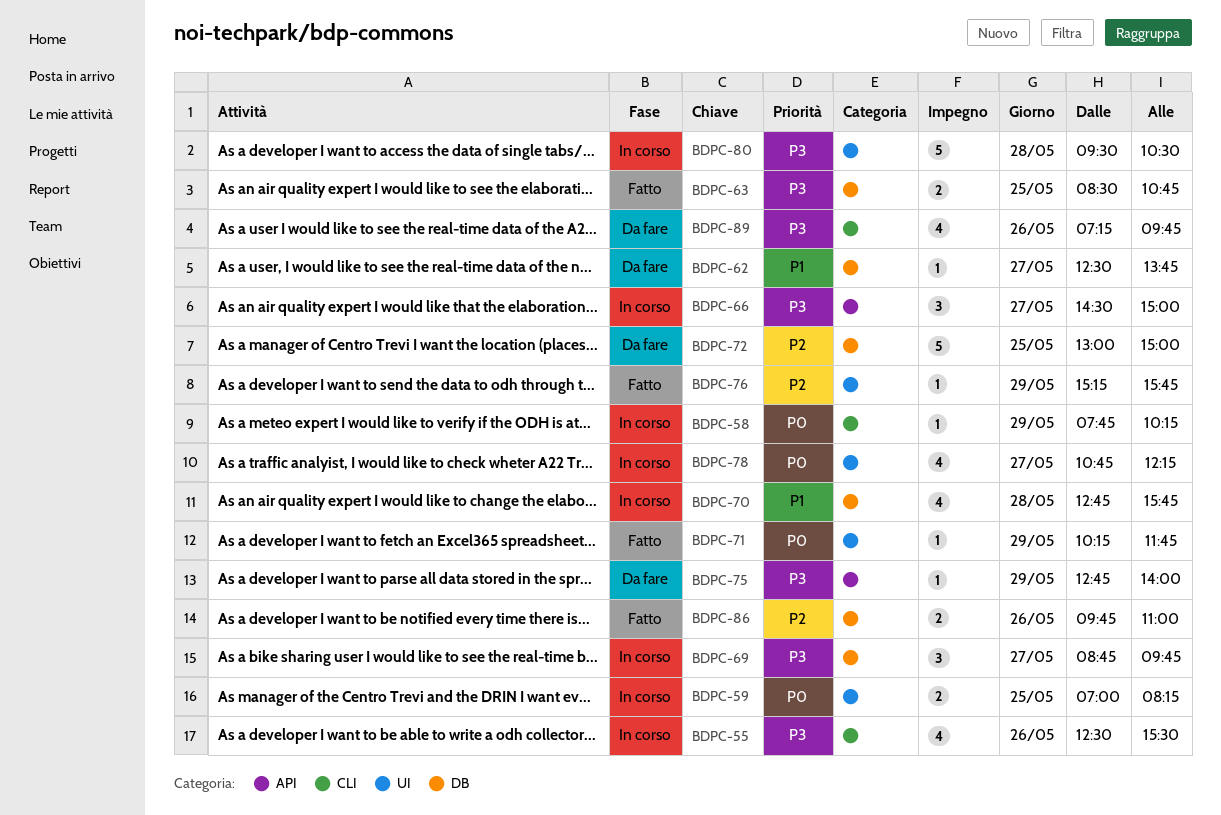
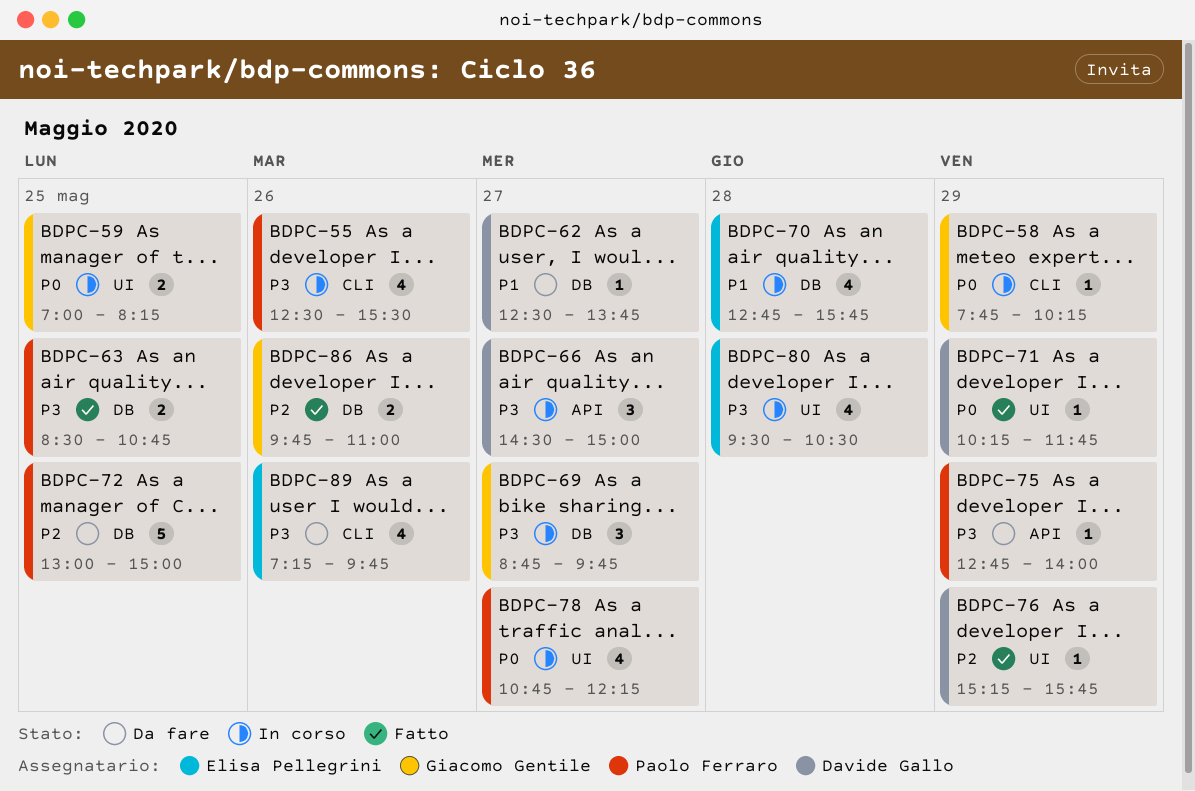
BDPC-80, estimate: 5 -> 4

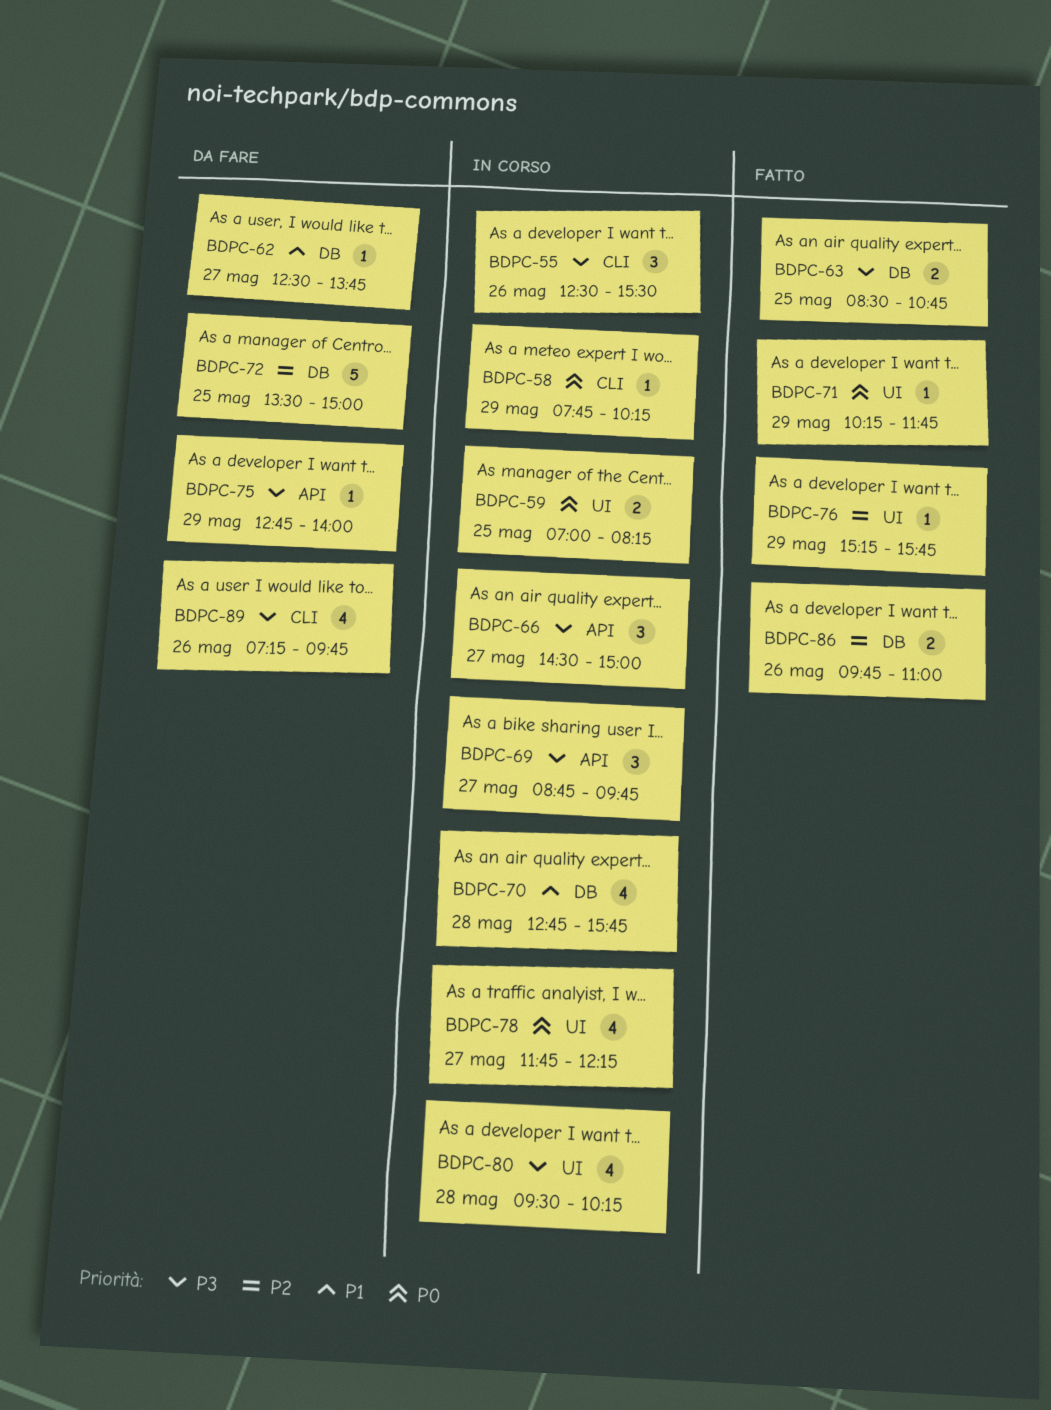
BDPC-55, estimate: 4 -> 3
BDPC-69, label: DB -> API
BDPC-72, begins: 13:00 -> 13:30
BDPC-78, begins: 10:45 -> 11:45
BDPC-80, ends: 10:30 -> 10:15

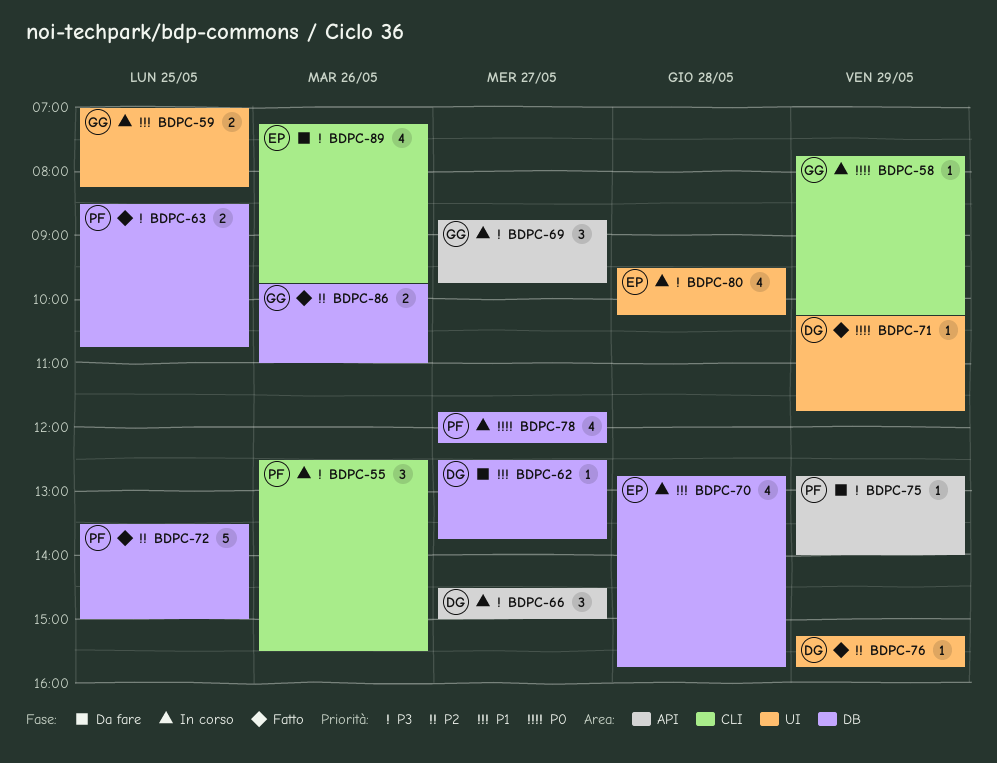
BDPC-59, priority: P0 -> P1
BDPC-72, status: Da fare -> Fatto
BDPC-78, label: UI -> DB

